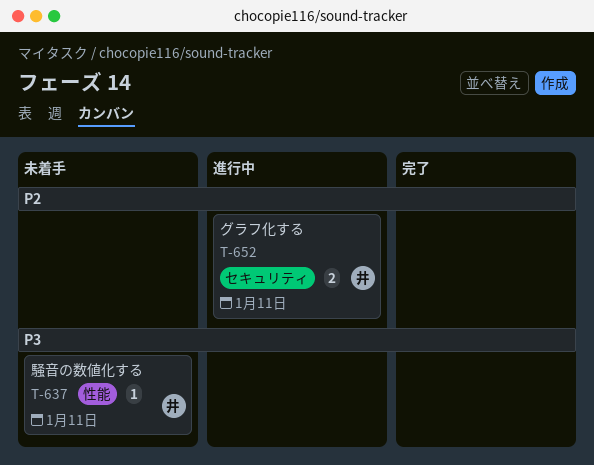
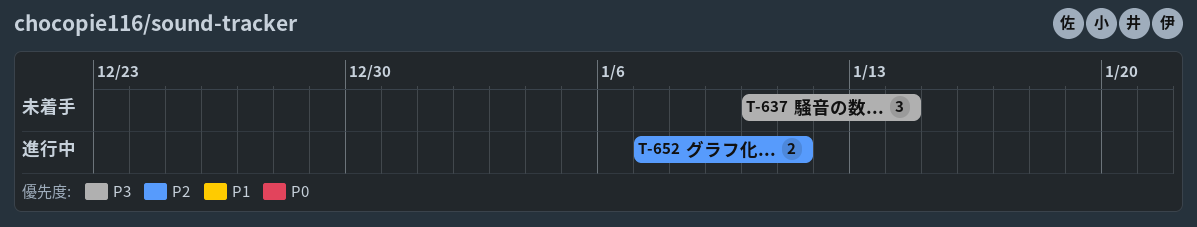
T-637, estimate: 1 -> 3
T-637, due: Jan 11 -> Jan 14

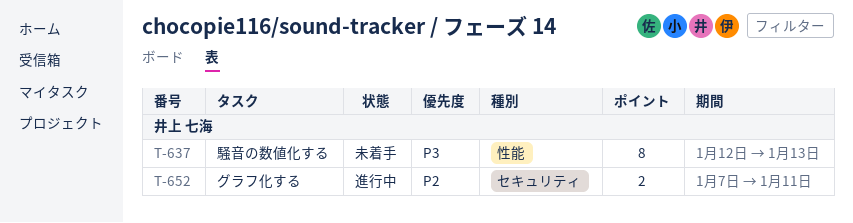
T-637, estimate: 3 -> 8
T-637, start: Jan 10 -> Jan 12
T-637, due: Jan 14 -> Jan 13

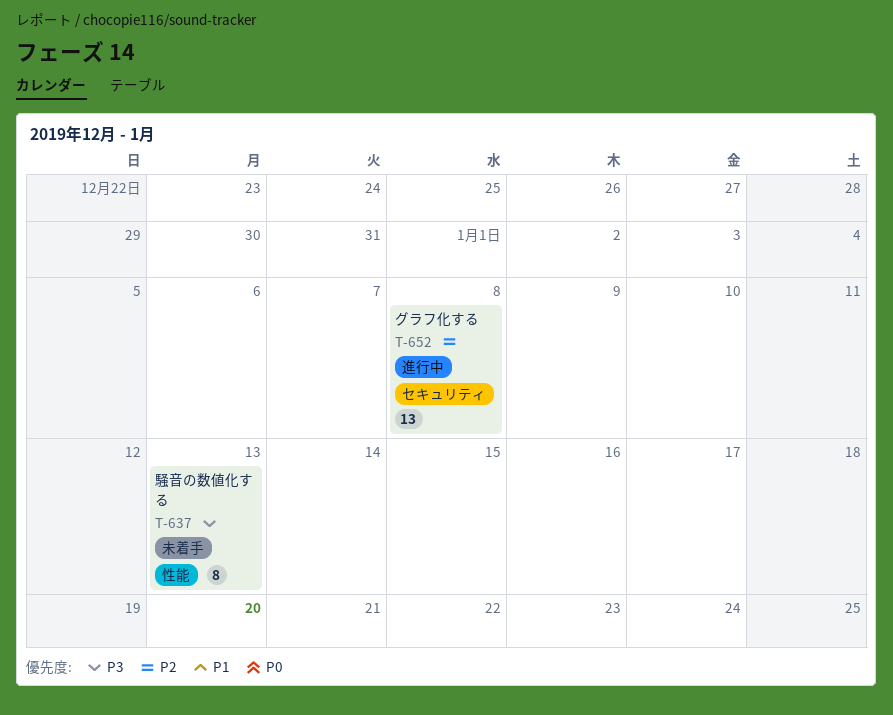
T-652, estimate: 2 -> 13
T-652, due: Jan 11 -> Jan 8

